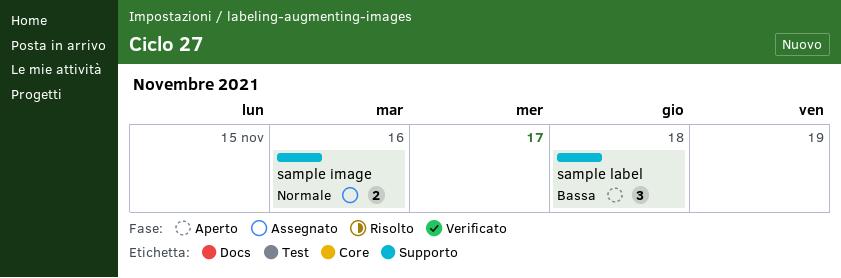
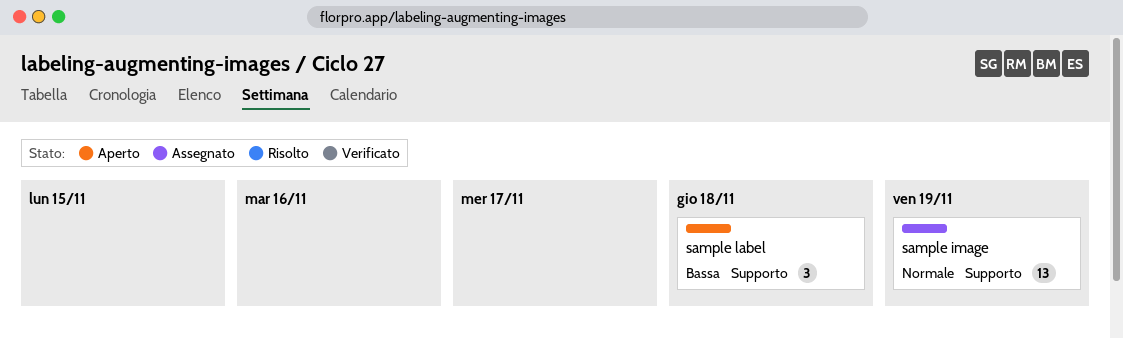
sample image, estimate: 2 -> 13
sample image, due: Nov 16 -> Nov 19

